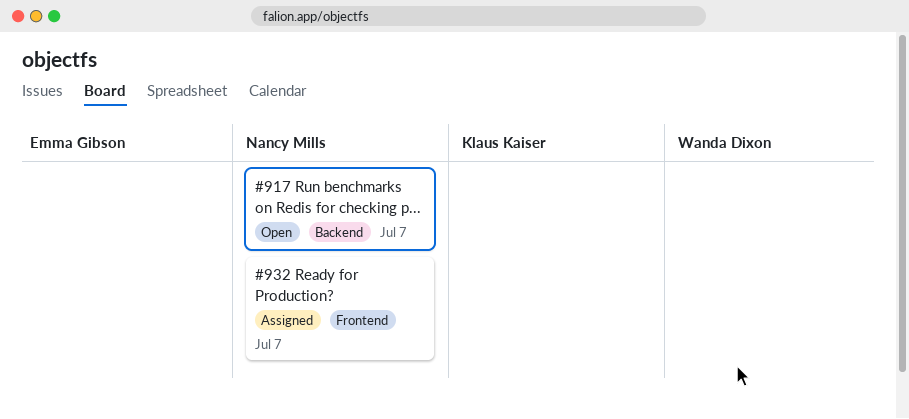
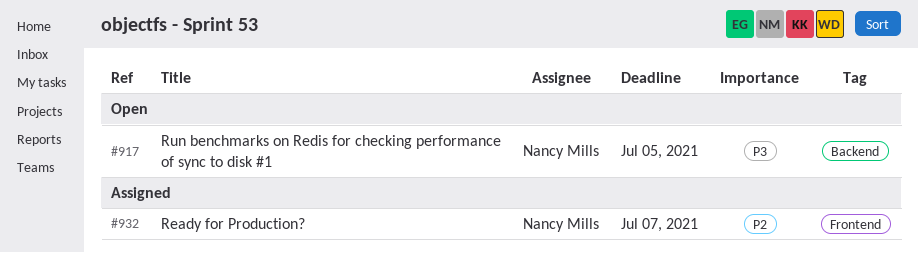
#917, due: Jul 7 -> Jul 5

